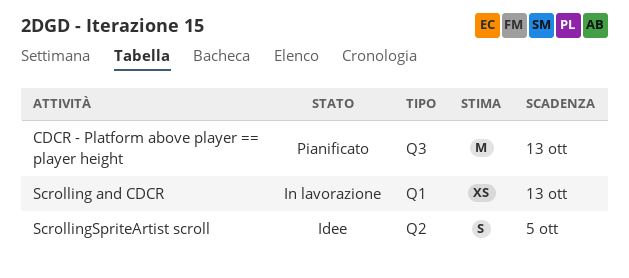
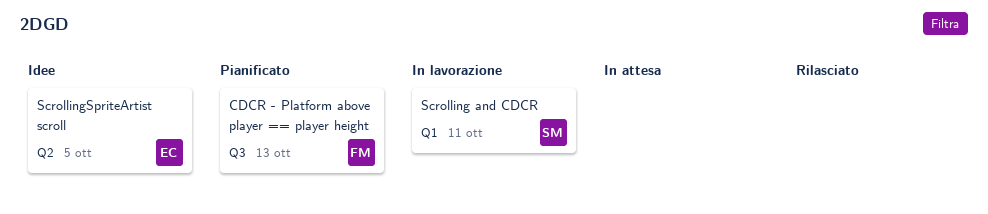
Scrolling and CDCR, due: Oct 13 -> Oct 11

